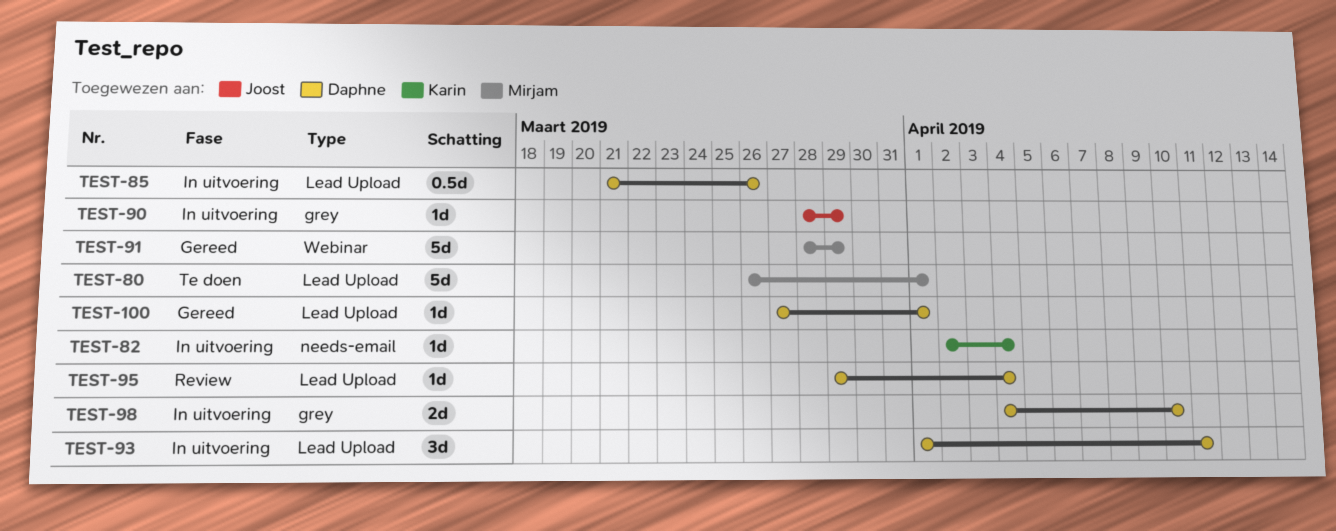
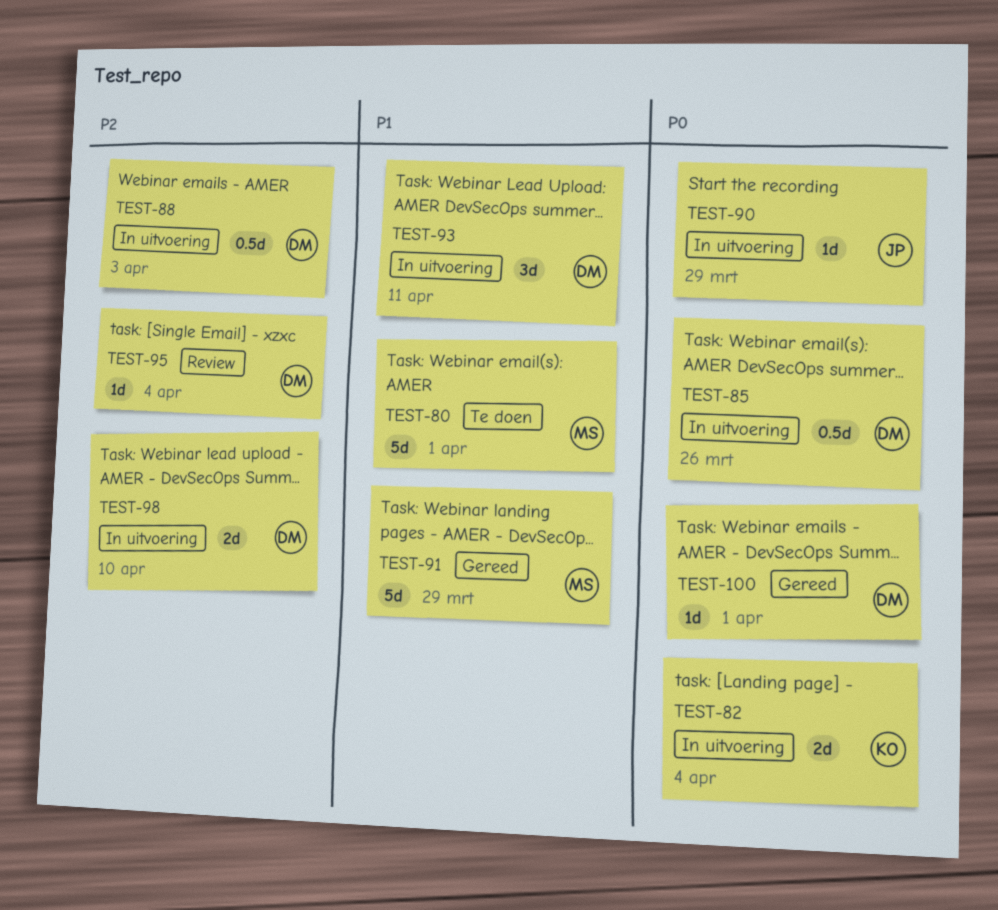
TEST-82, estimate: 1d -> 2d
TEST-88: none -> present

